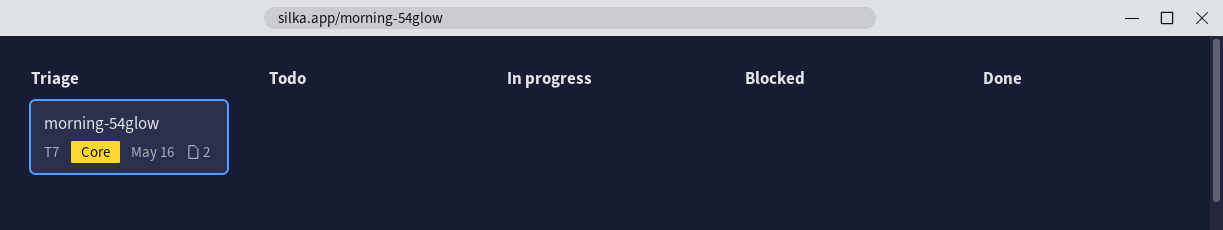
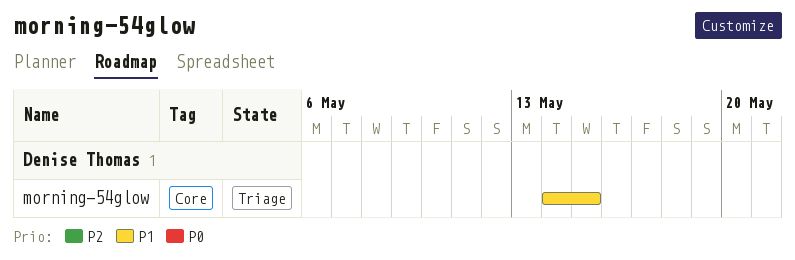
morning-54glow, due: May 16 -> May 15

